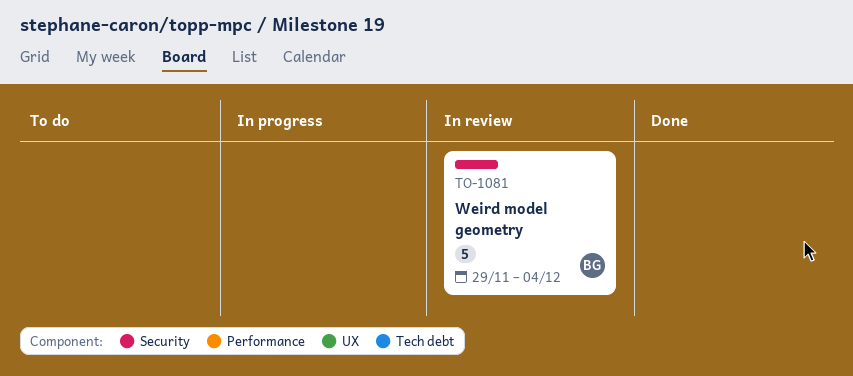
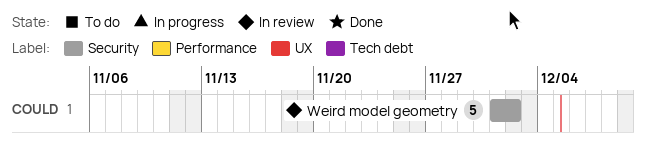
Weird model geometry, start: Nov 29 -> Dec 1
Weird model geometry, due: Dec 4 -> Dec 2

